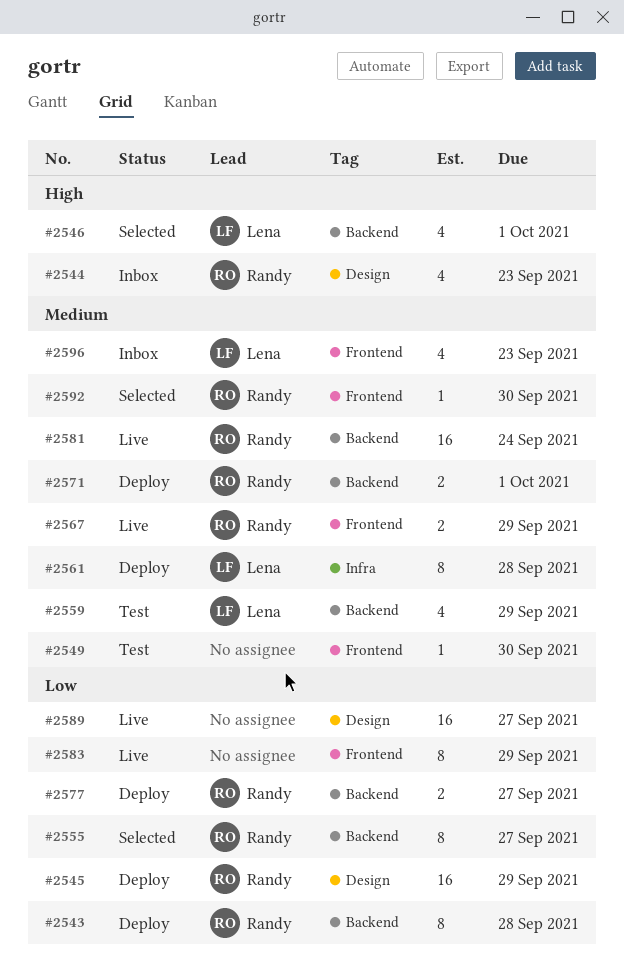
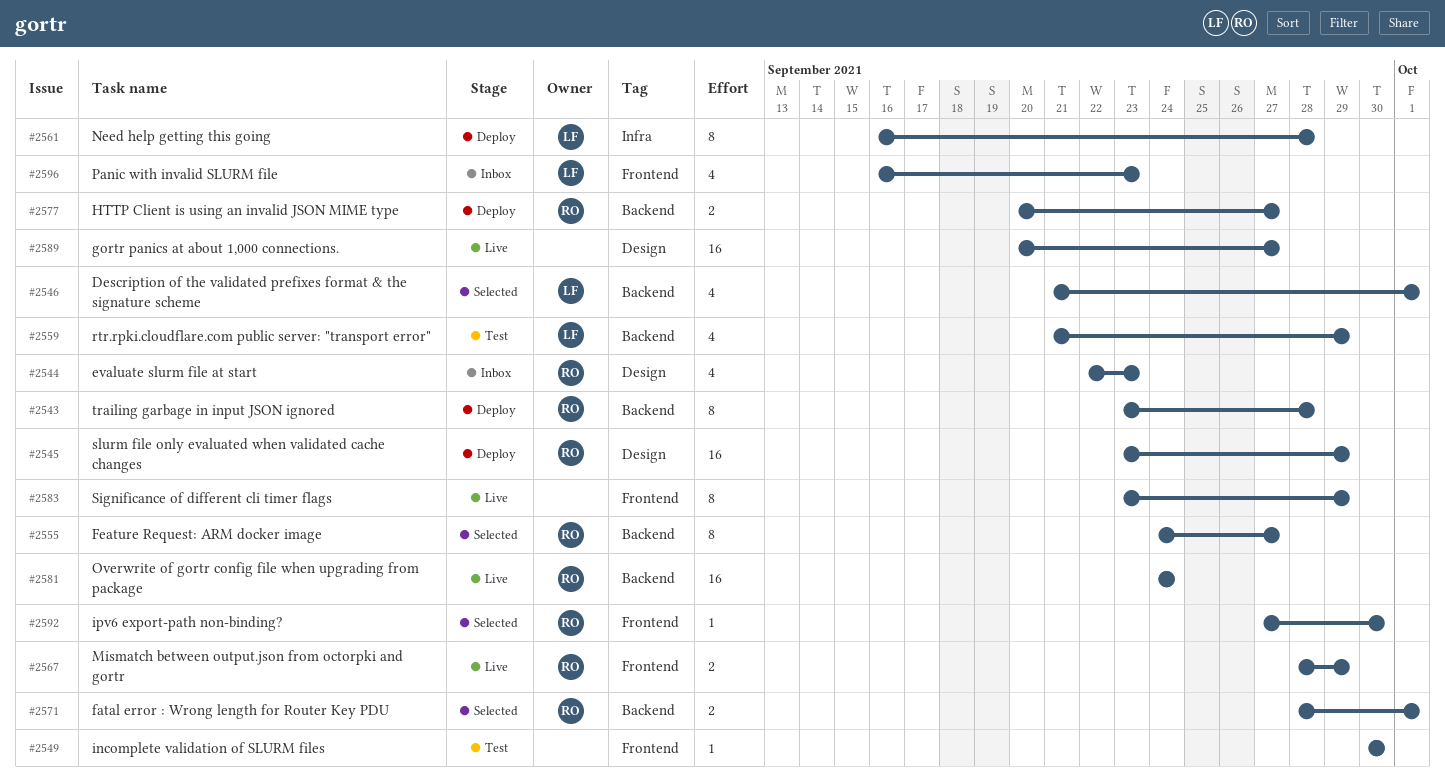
#2571, status: Deploy -> Selected

